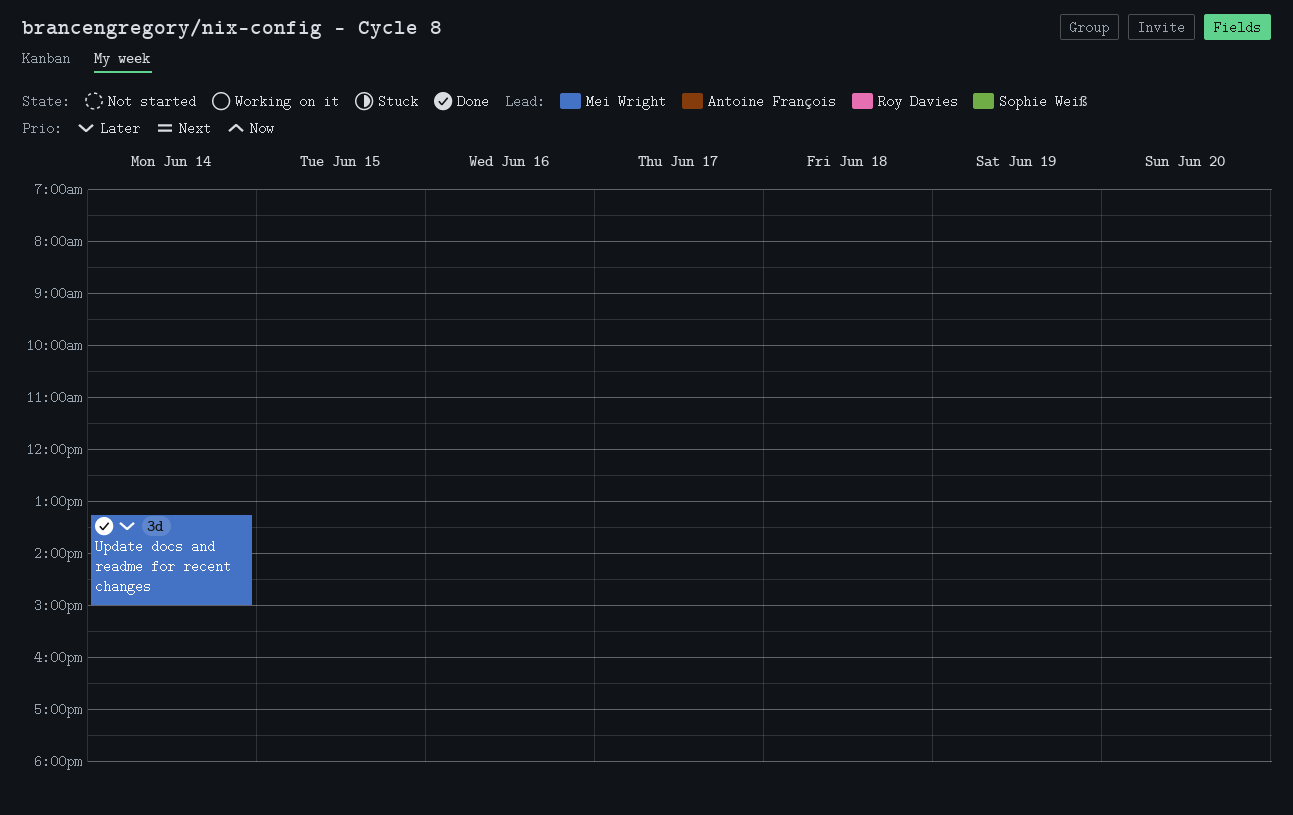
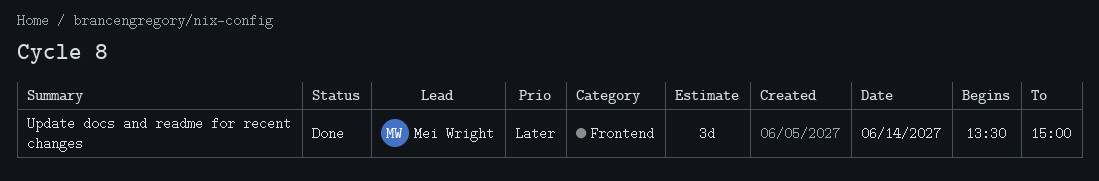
Update docs and readme for recent changes, begins: 13:15 -> 13:30

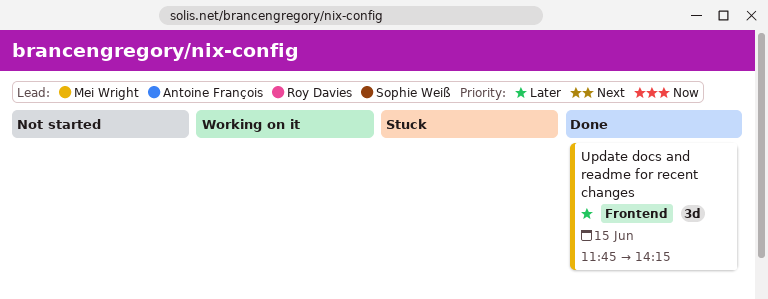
Update docs and readme for recent changes, day: Jun 14 -> Jun 15
Update docs and readme for recent changes, begins: 13:30 -> 11:45
Update docs and readme for recent changes, ends: 15:00 -> 14:15

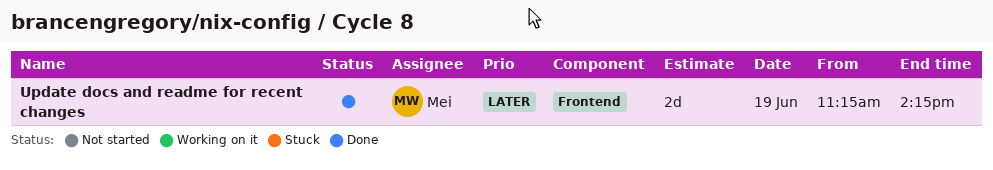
Update docs and readme for recent changes, estimate: 3d -> 2d
Update docs and readme for recent changes, day: Jun 15 -> Jun 19
Update docs and readme for recent changes, begins: 11:45 -> 11:15

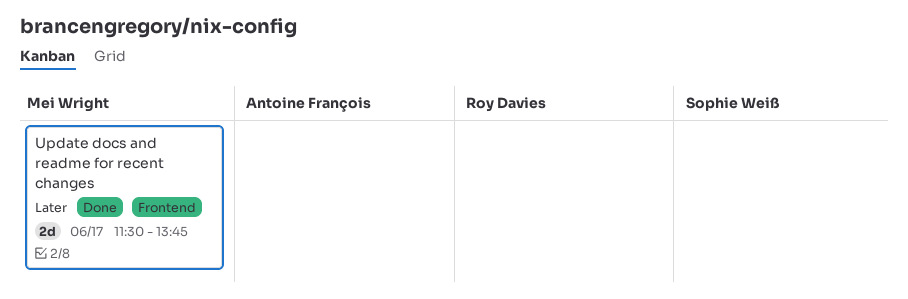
Update docs and readme for recent changes, day: Jun 19 -> Jun 17
Update docs and readme for recent changes, begins: 11:15 -> 11:30
Update docs and readme for recent changes, ends: 14:15 -> 13:45

